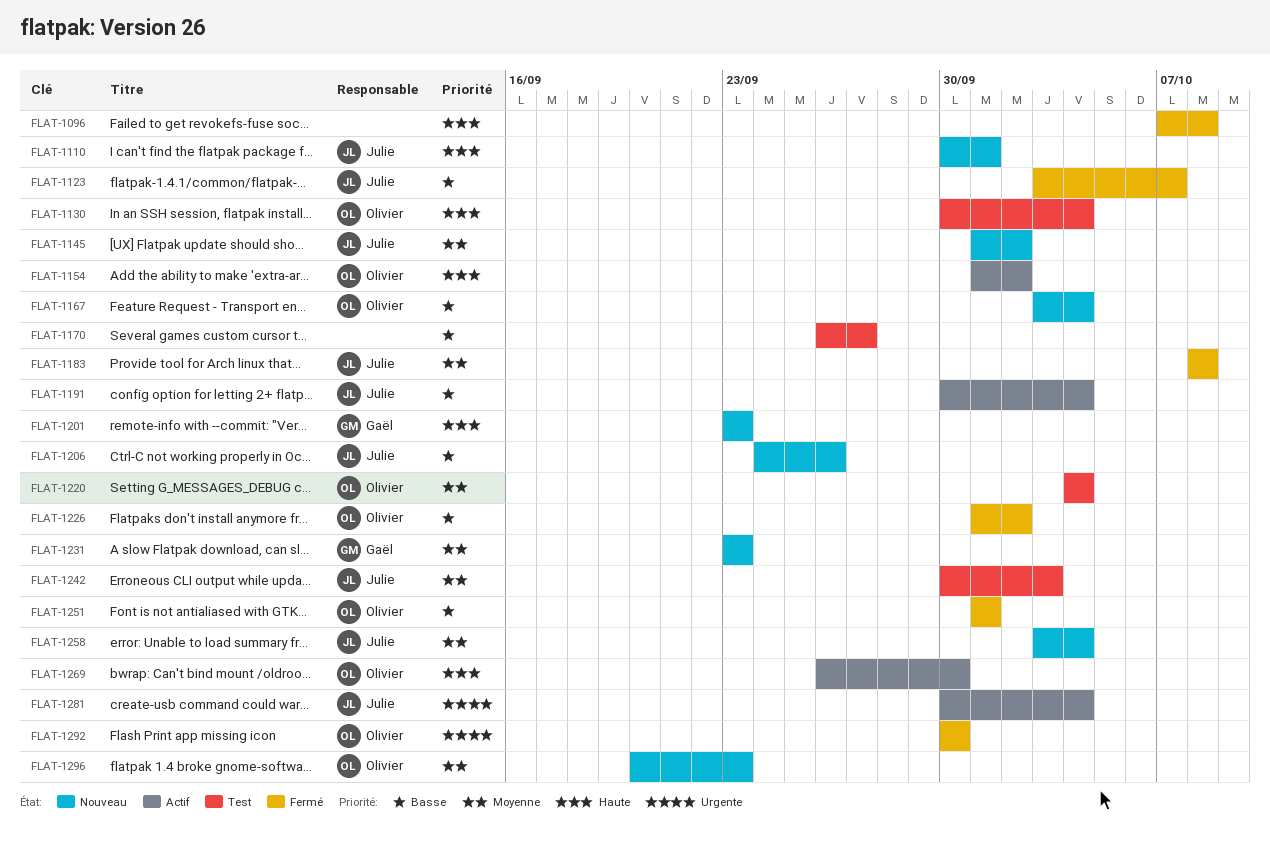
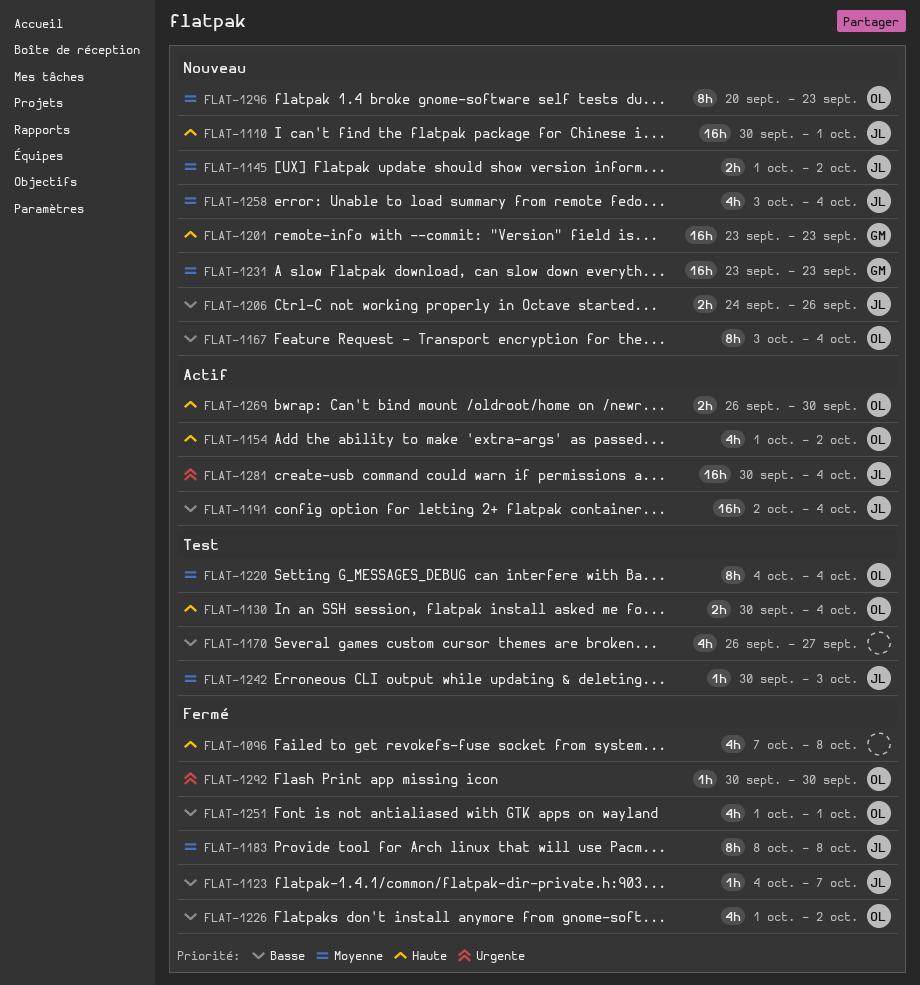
FLAT-1123, start: Oct 3 -> Oct 4
FLAT-1191, start: Sep 30 -> Oct 2

